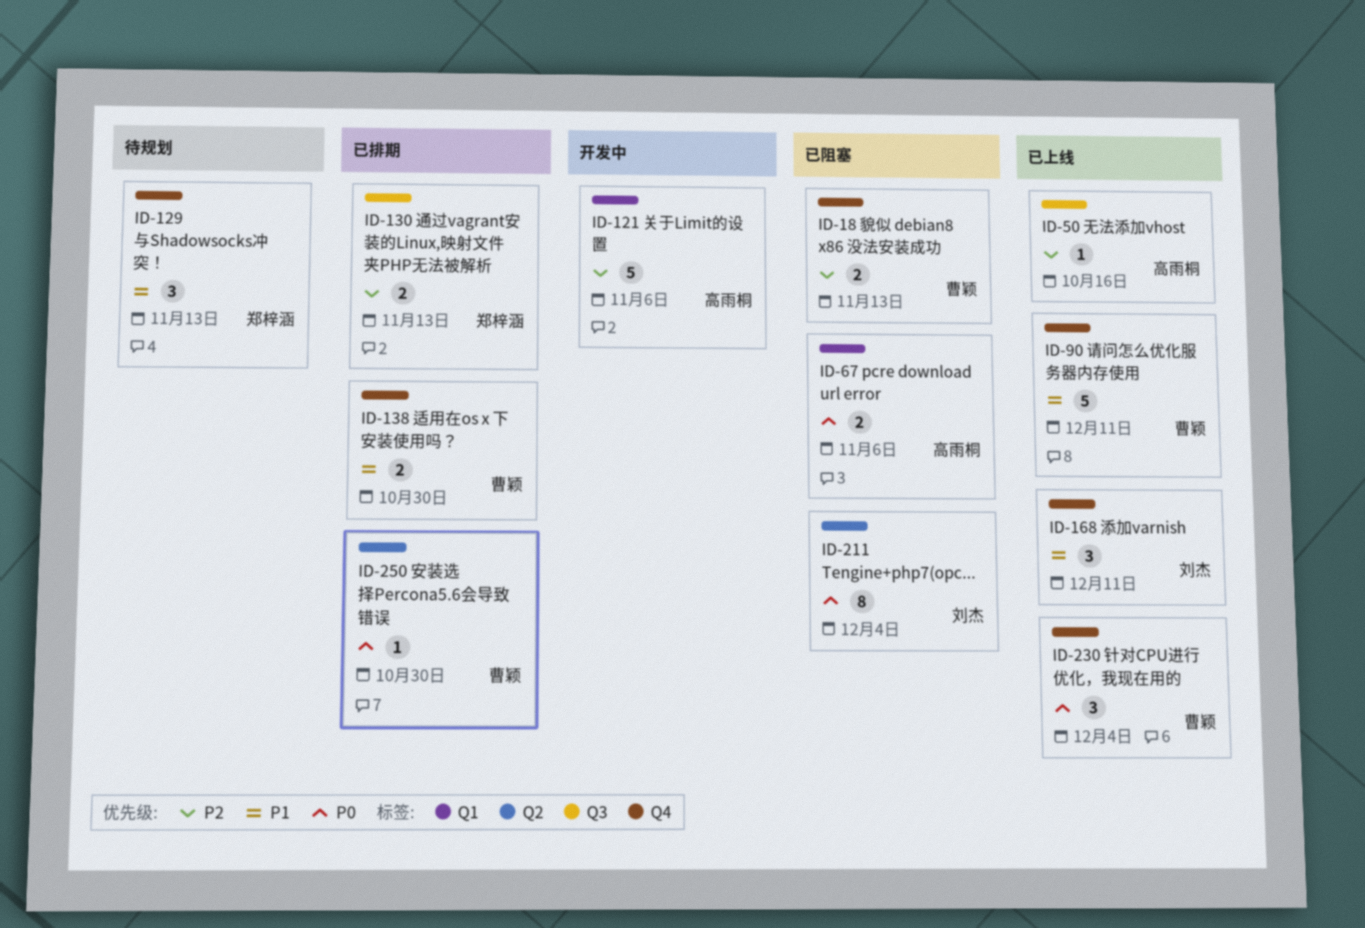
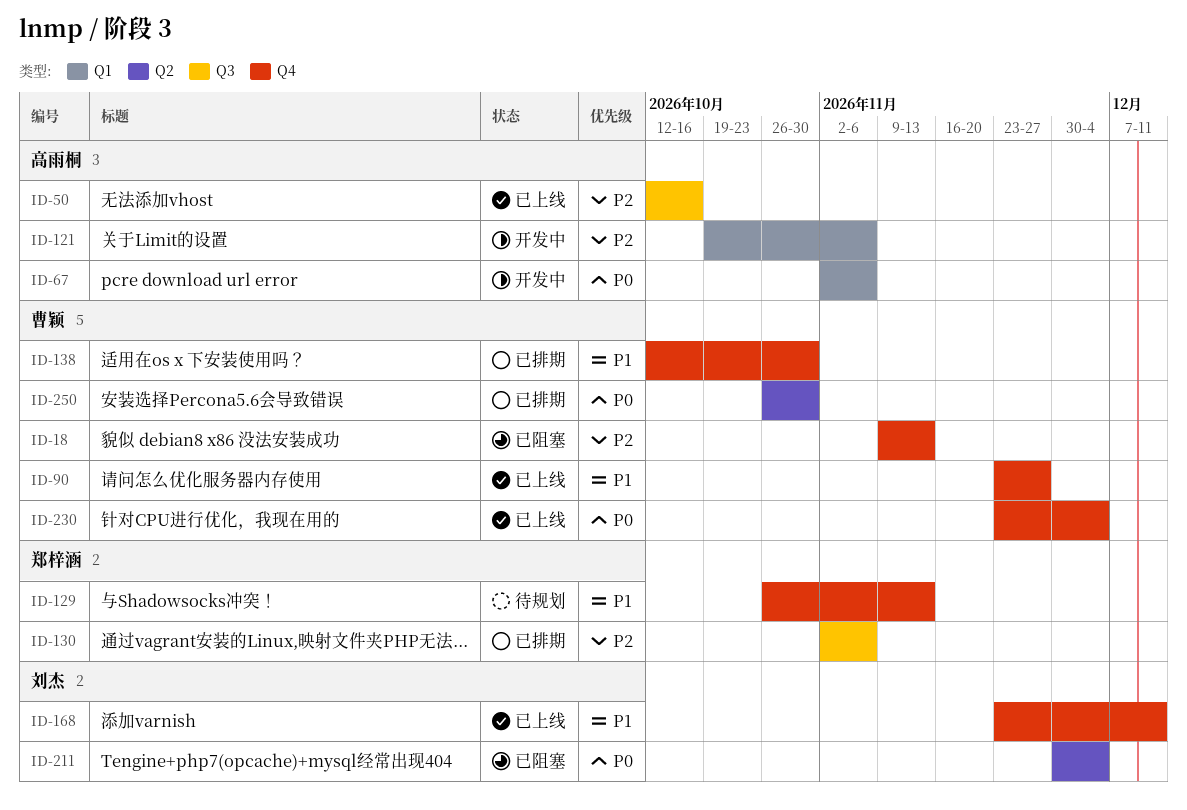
ID-67, status: 已阻塞 -> 开发中
ID-90, due: Dec 11 -> Nov 27
ID-130, due: Nov 13 -> Nov 6

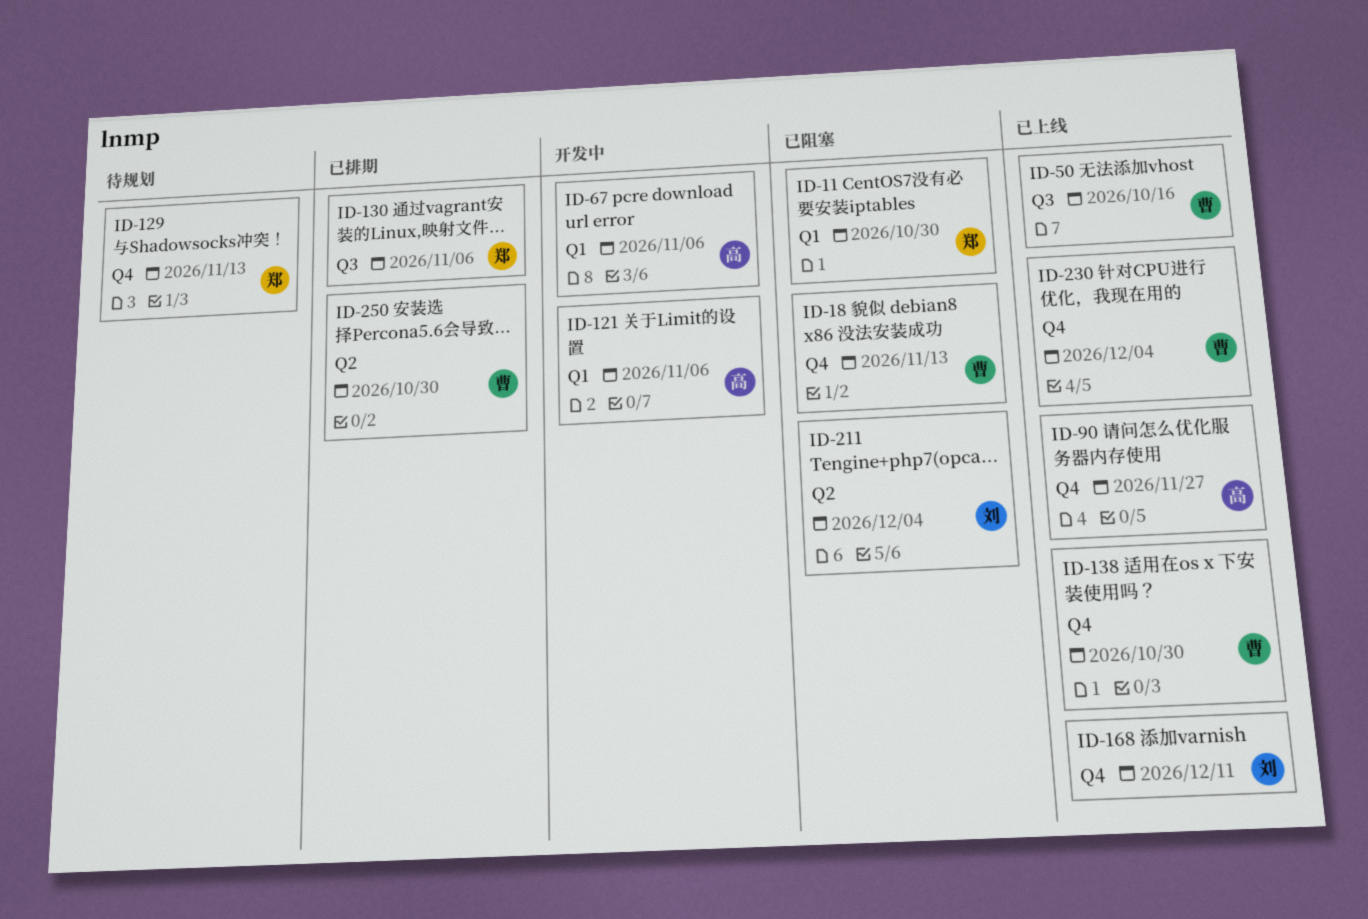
ID-11: none -> present
ID-50, owner: 高雨桐 -> 曹颖
ID-90, owner: 曹颖 -> 高雨桐
ID-138, status: 已排期 -> 已上线

